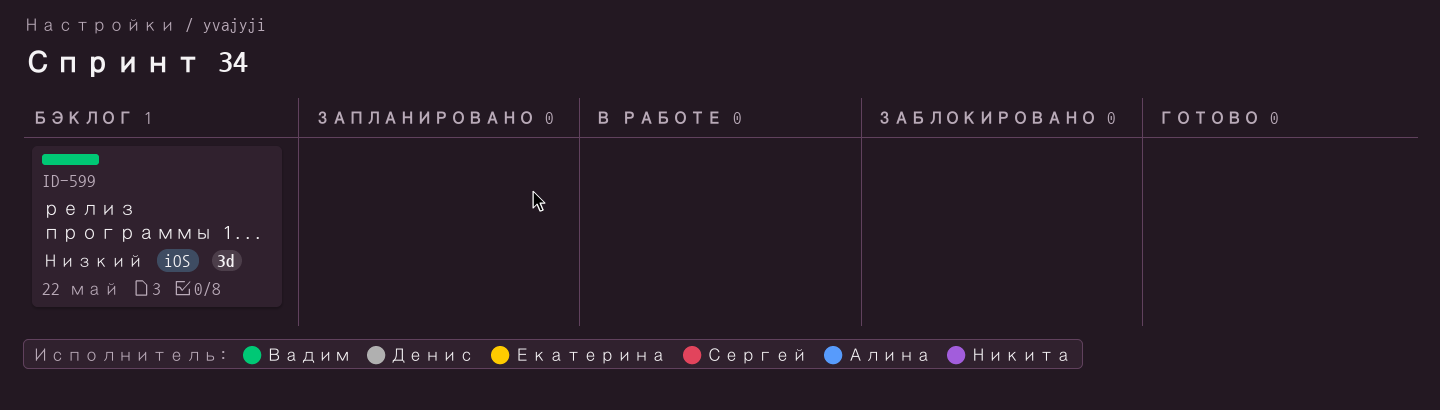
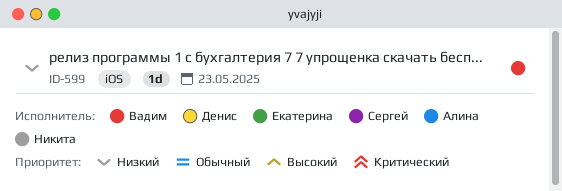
ID-599, estimate: 3d -> 1d
ID-599, due: May 22 -> May 23

